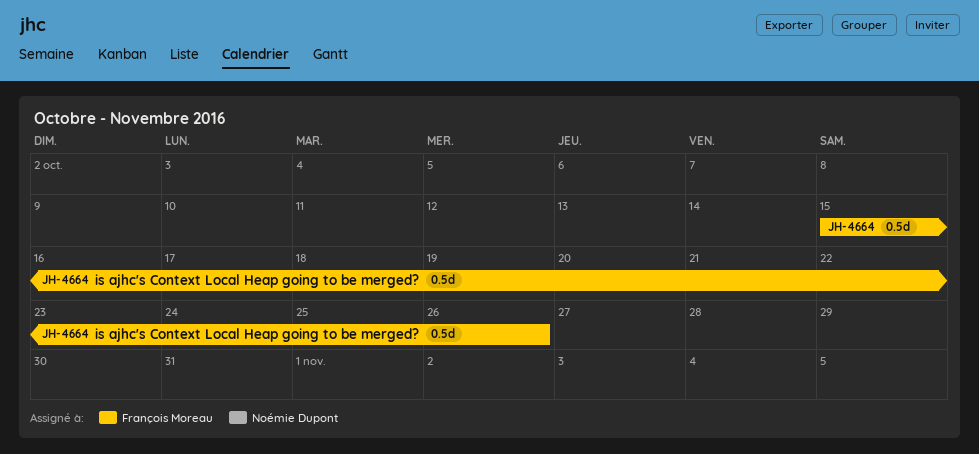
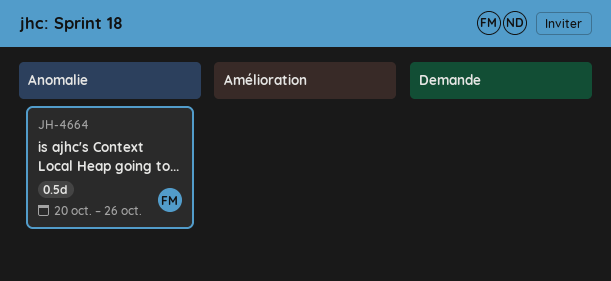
JH-4664, start: Oct 15 -> Oct 20

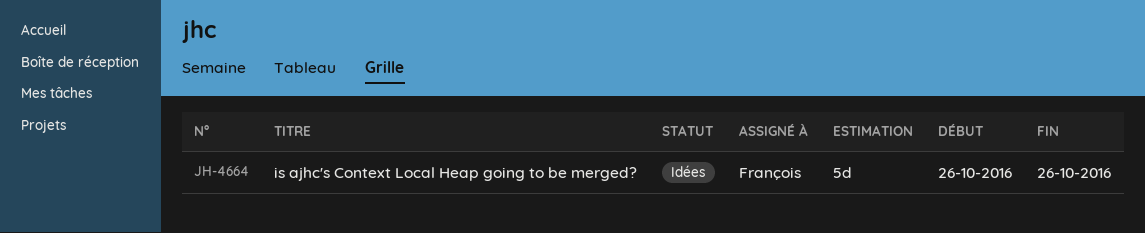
JH-4664, estimate: 0.5d -> 5d
JH-4664, start: Oct 20 -> Oct 26

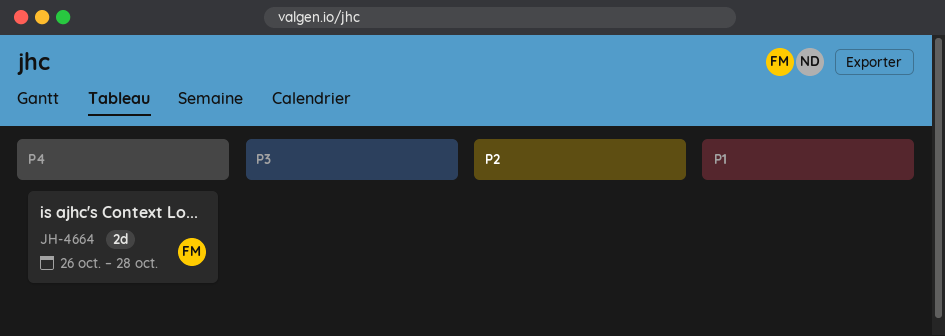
JH-4664, estimate: 5d -> 2d
JH-4664, due: Oct 26 -> Oct 28

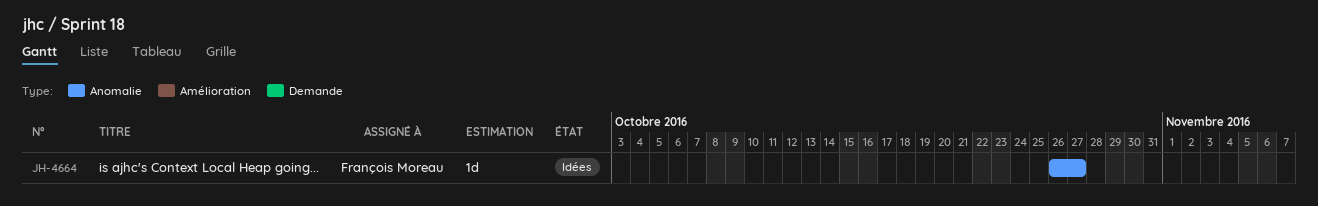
JH-4664, estimate: 2d -> 1d
JH-4664, due: Oct 28 -> Oct 27

